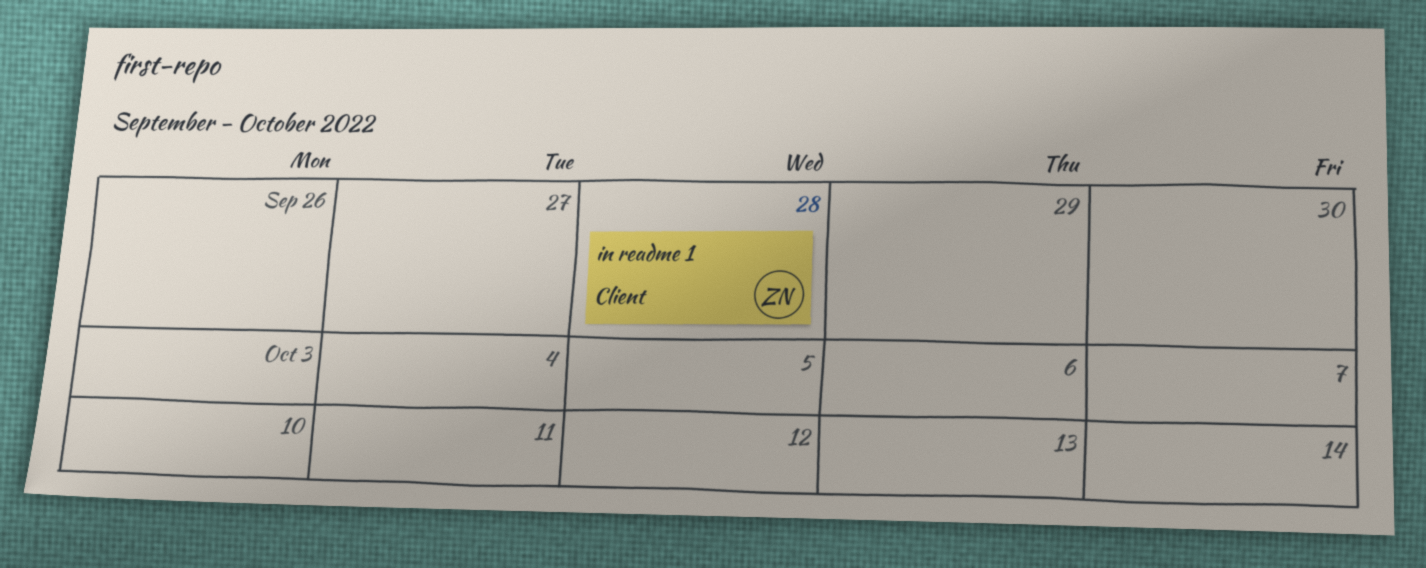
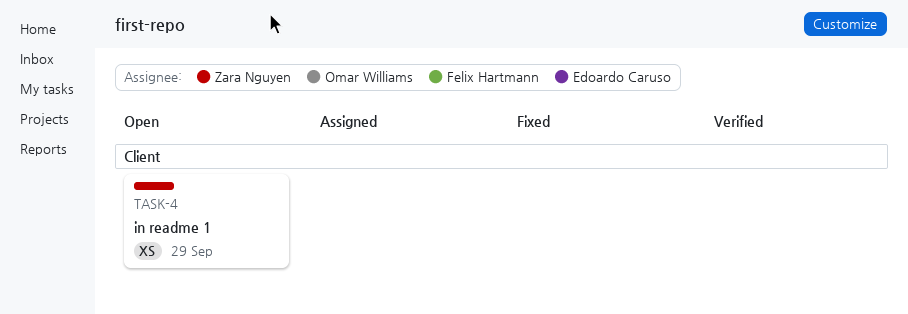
in readme 1, due: Sep 28 -> Sep 29

